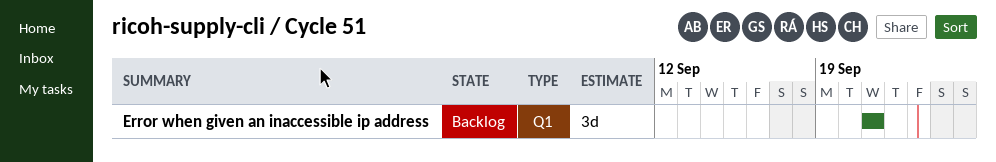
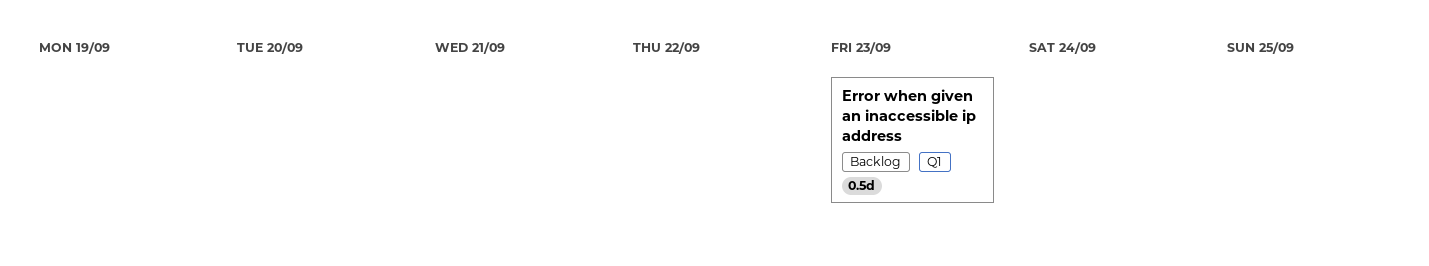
Error when given an inaccessible ip address, estimate: 3d -> 0.5d
Error when given an inaccessible ip address, due: Sep 21 -> Sep 23

